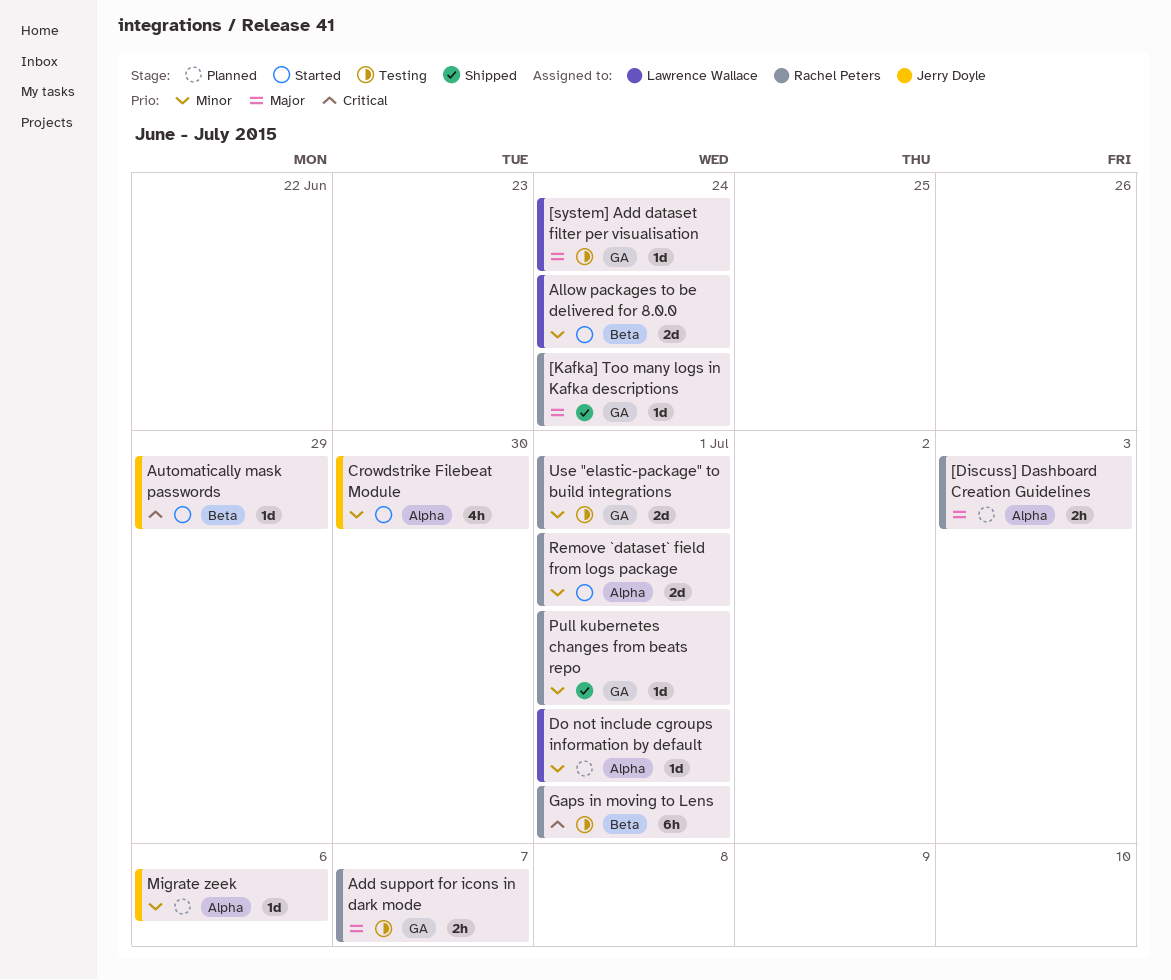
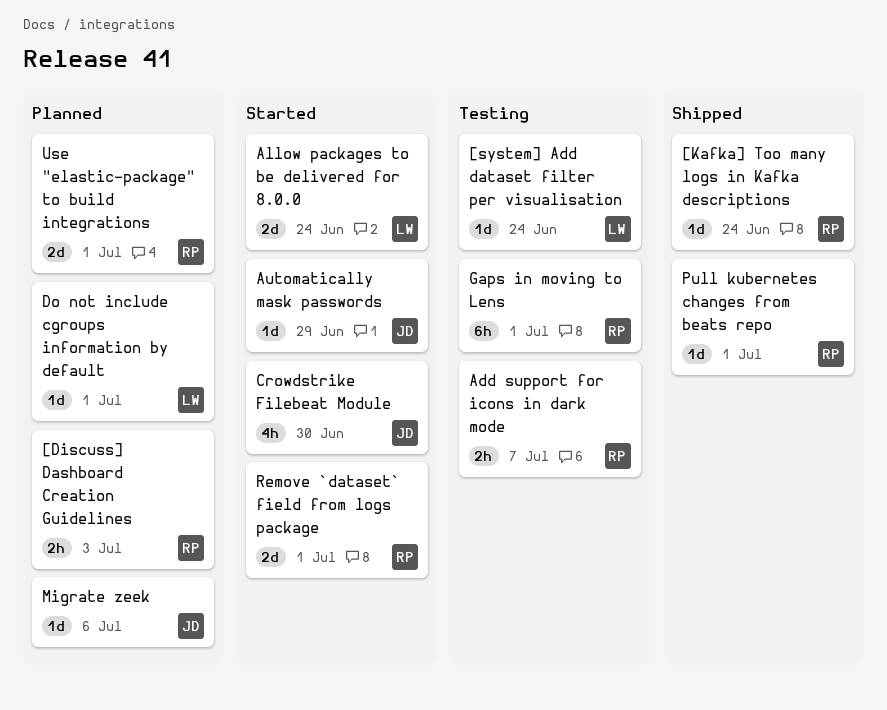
Use "elastic-package" to build integrations, status: Testing -> Planned

